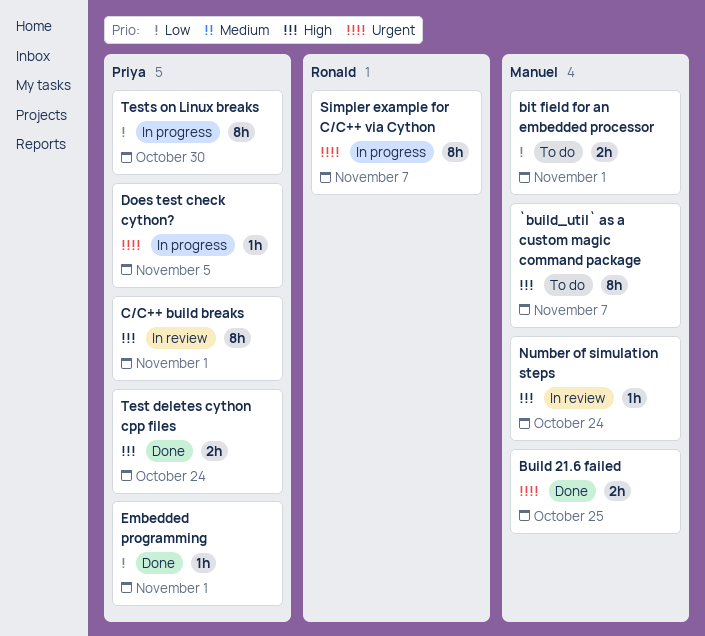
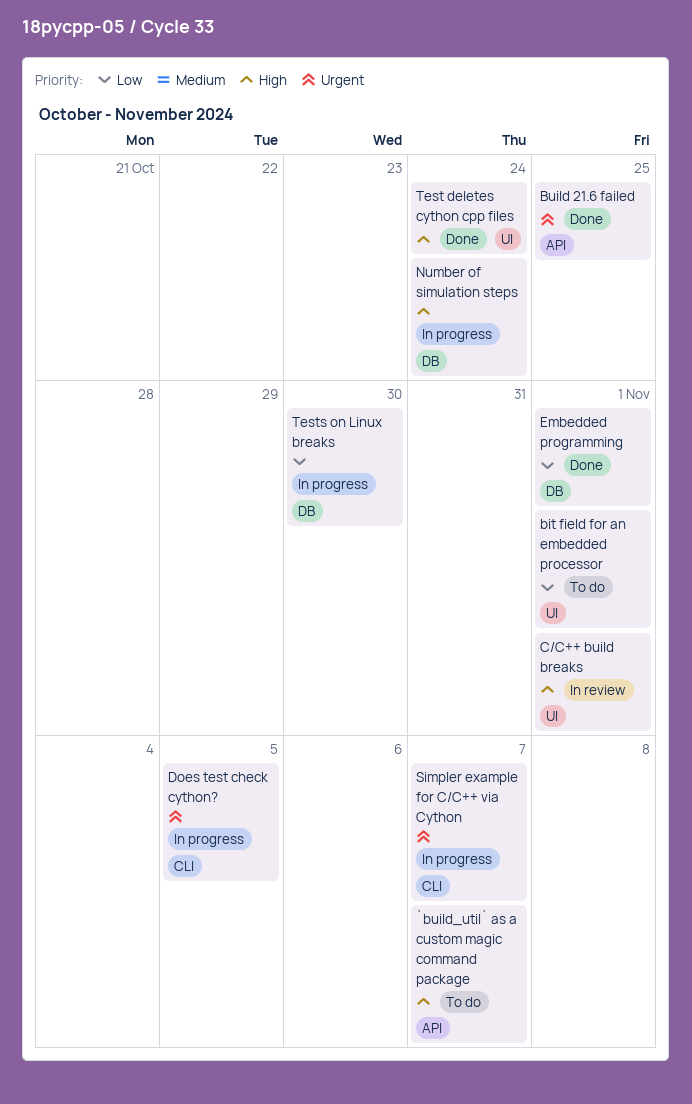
Number of simulation steps, status: In review -> In progress

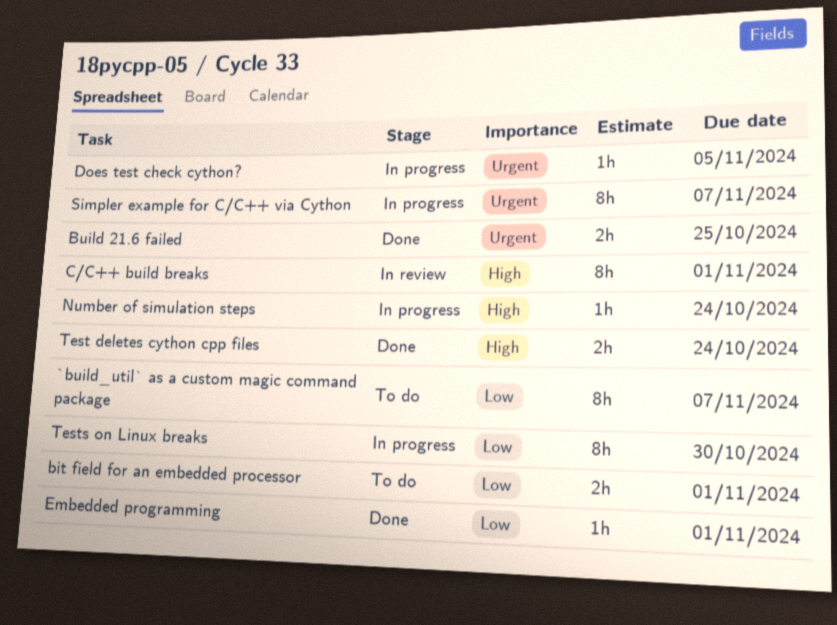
`build_util` as a custom magic command package, priority: High -> Low

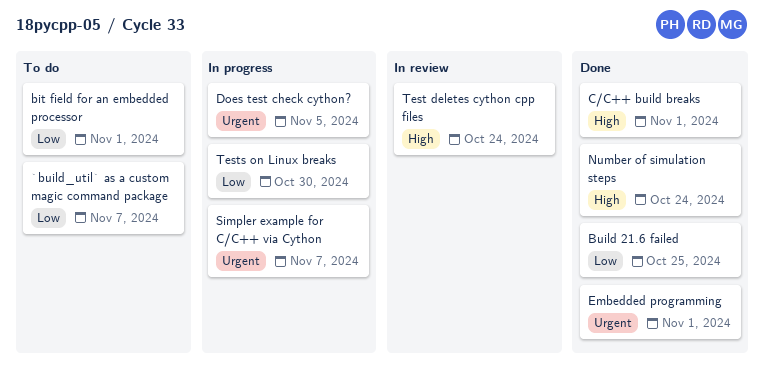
Build 21.6 failed, priority: Urgent -> Low
C/C++ build breaks, status: In review -> Done
Embedded programming, priority: Low -> Urgent
Number of simulation steps, status: In progress -> Done
Test deletes cython cpp files, status: Done -> In review

